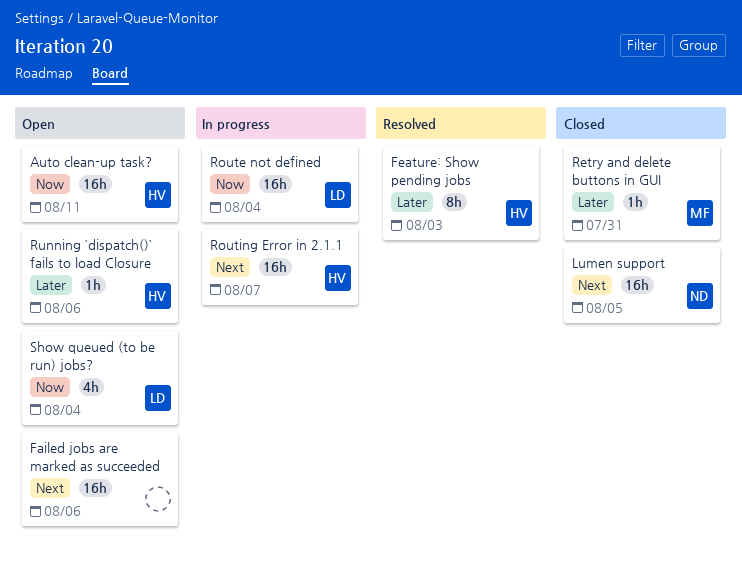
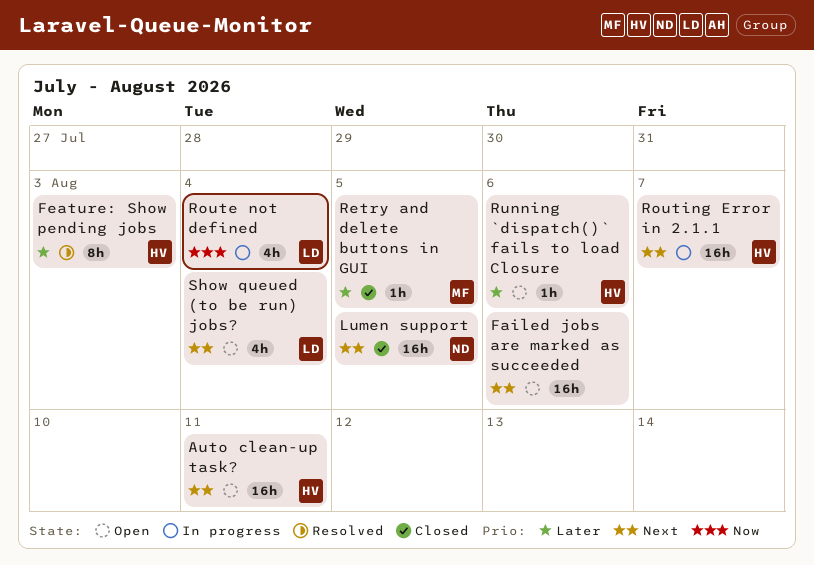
Auto clean-up task?, priority: Now -> Next
Retry and delete buttons in GUI, due: Jul 31 -> Aug 5
Route not defined, estimate: 16h -> 4h
Show queued (to be run) jobs?, priority: Now -> Next

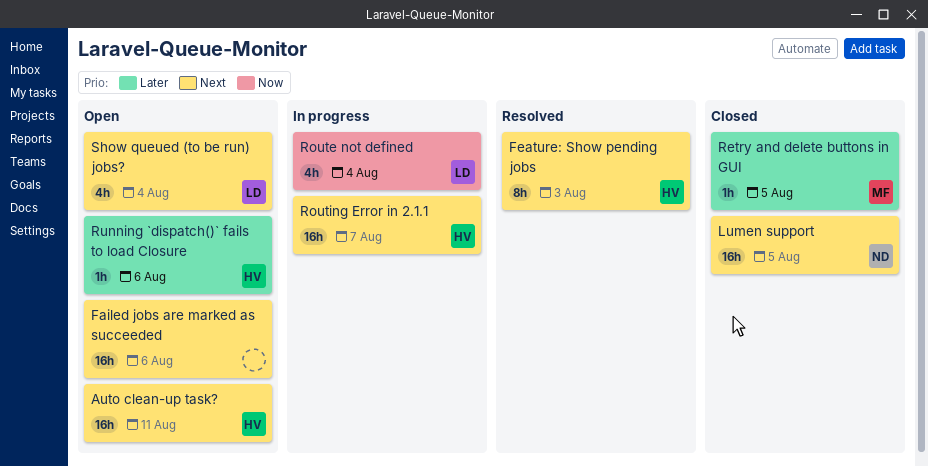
Feature: Show pending jobs, priority: Later -> Next

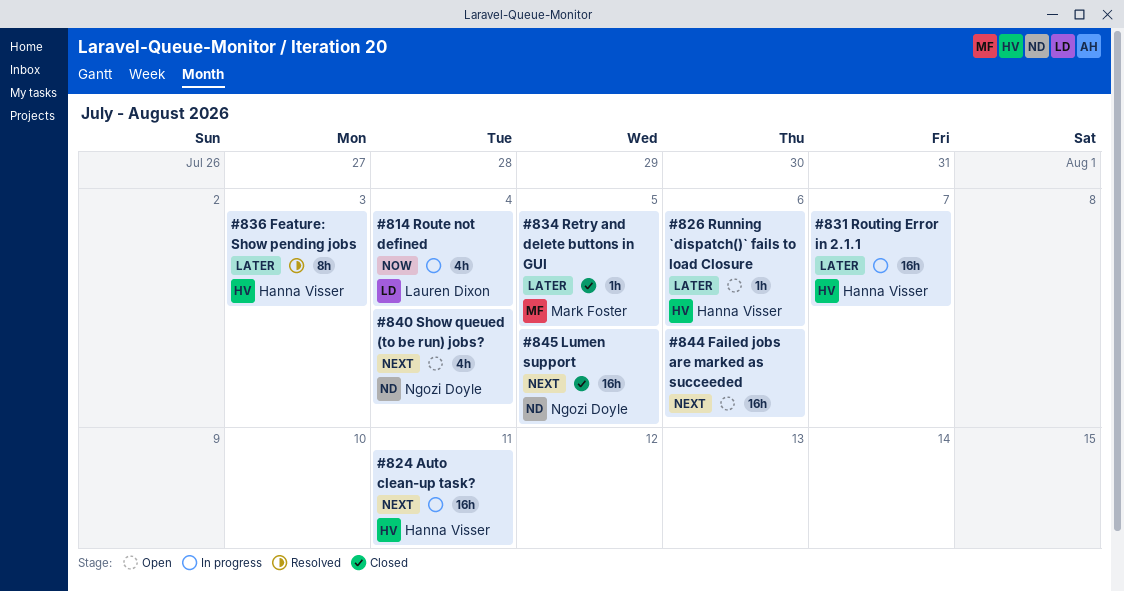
Auto clean-up task?, status: Open -> In progress
Feature: Show pending jobs, priority: Next -> Later
Routing Error in 2.1.1, priority: Next -> Later
Show queued (to be run) jobs?, owner: Lauren Dixon -> Ngozi Doyle

